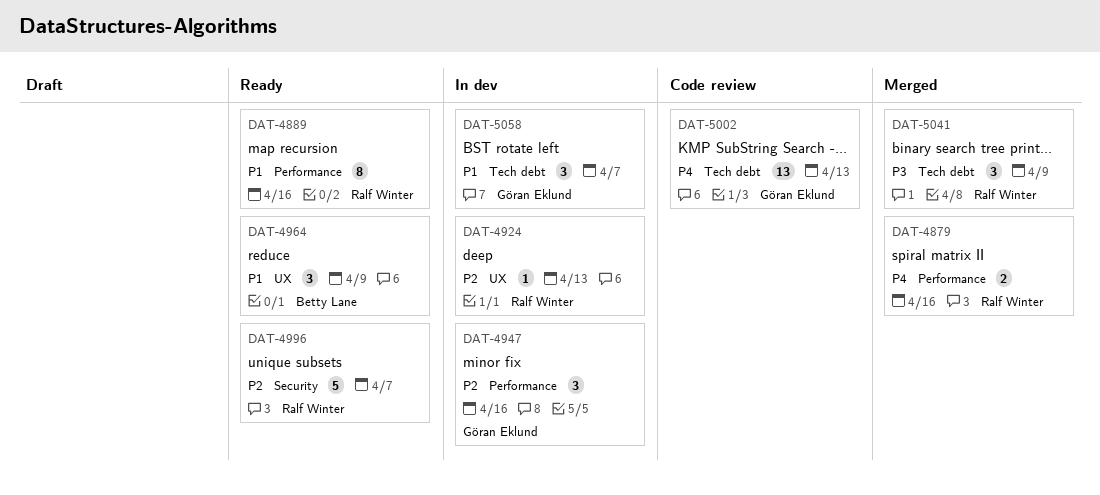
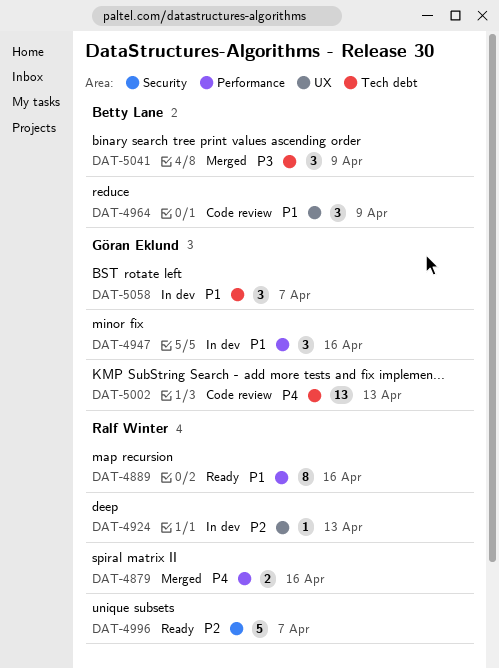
DAT-4947, priority: P2 -> P1
DAT-4964, status: Ready -> Code review
DAT-5041, owner: Ralf Winter -> Betty Lane

